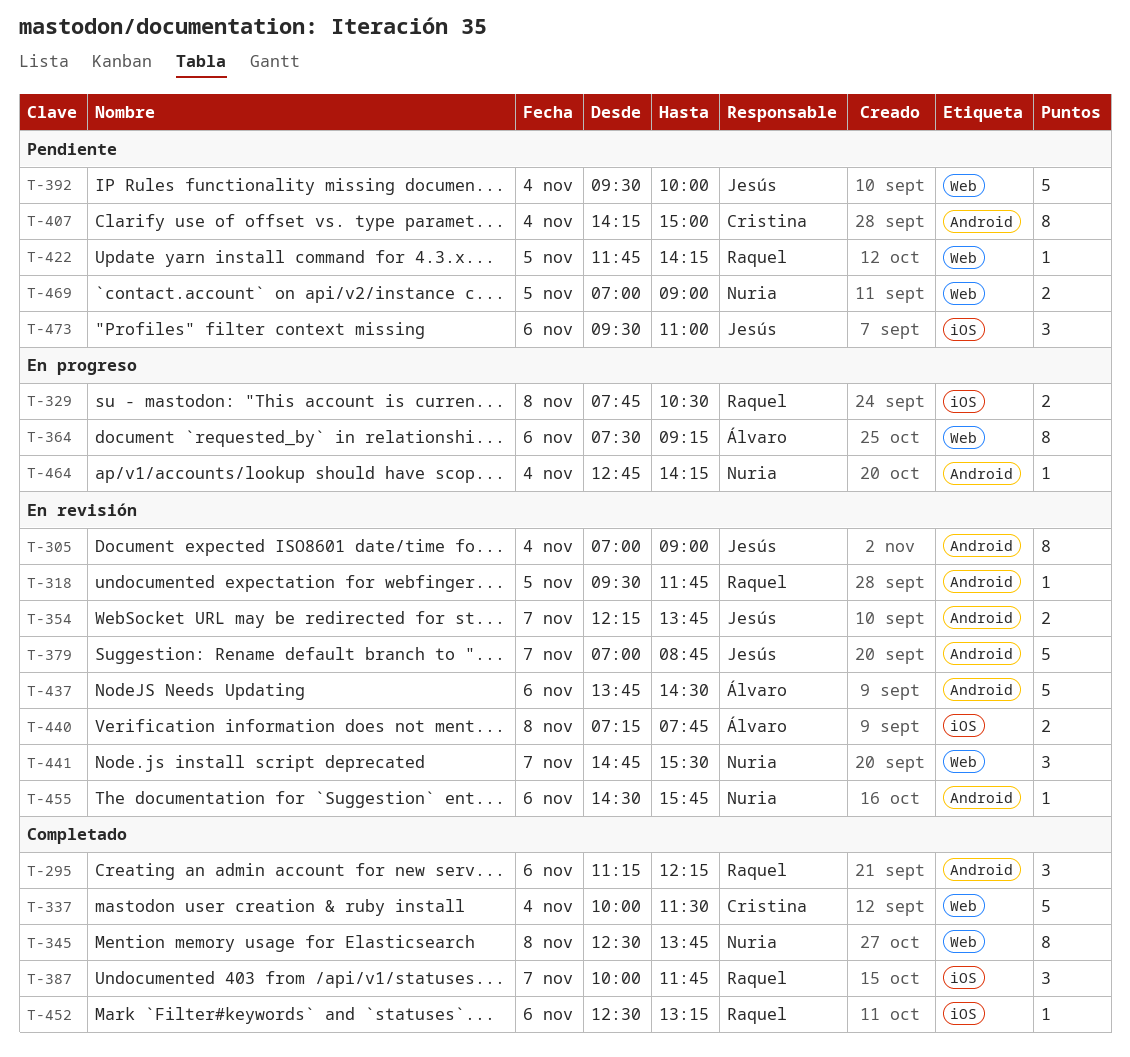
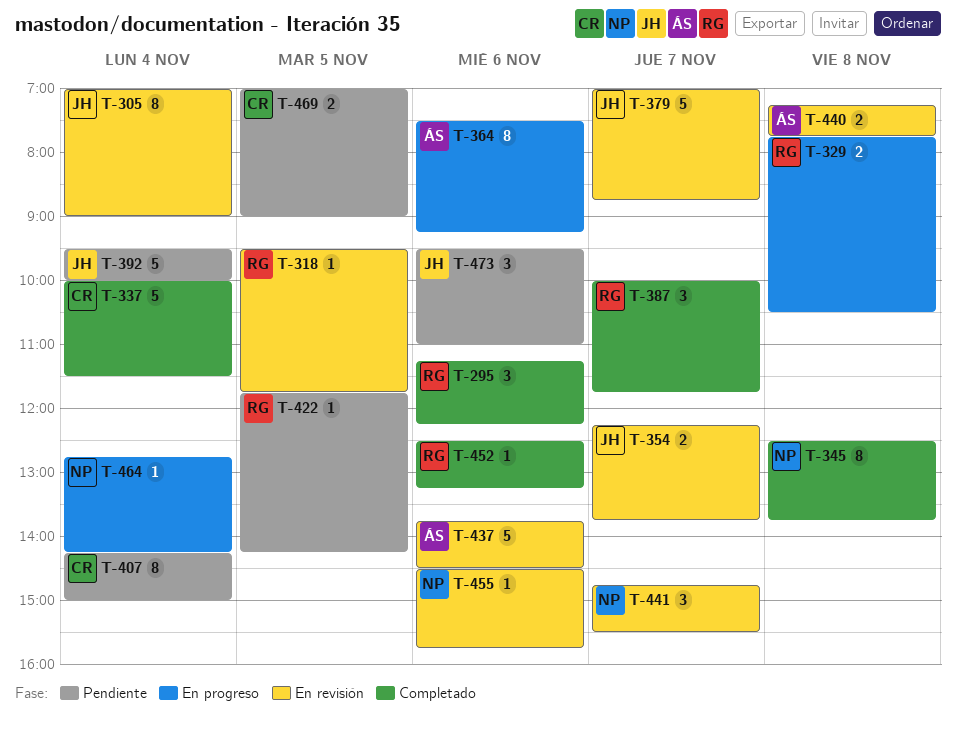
T-469, owner: Nuria -> Cristina

